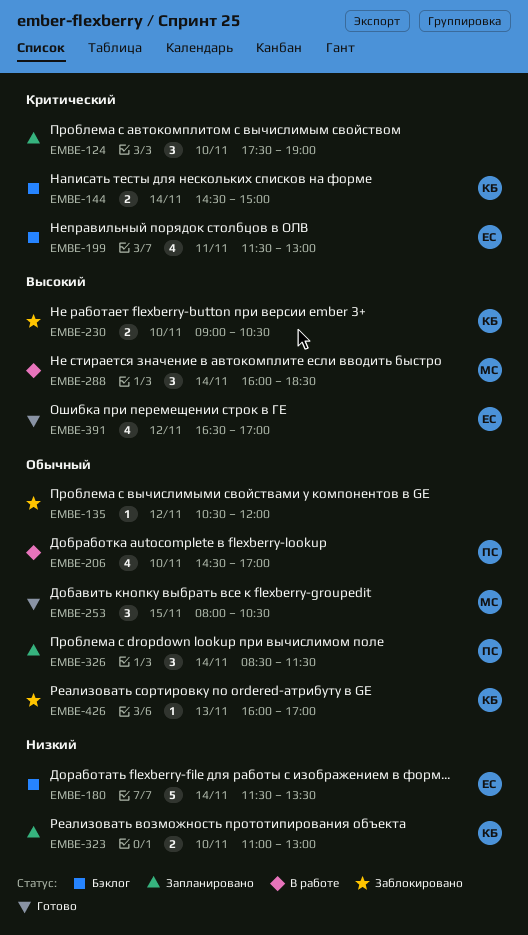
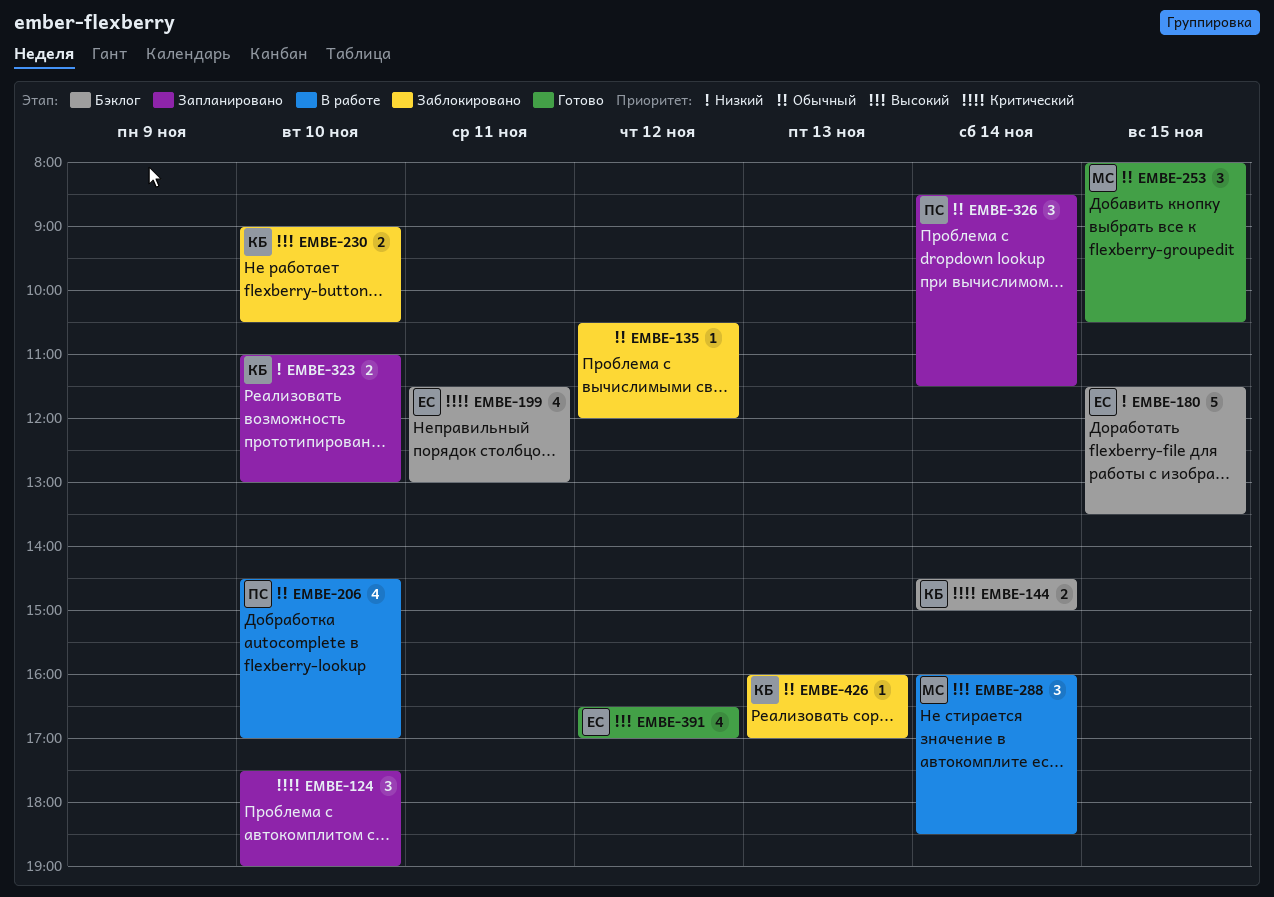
EMBE-180, day: Nov 14 -> Nov 15

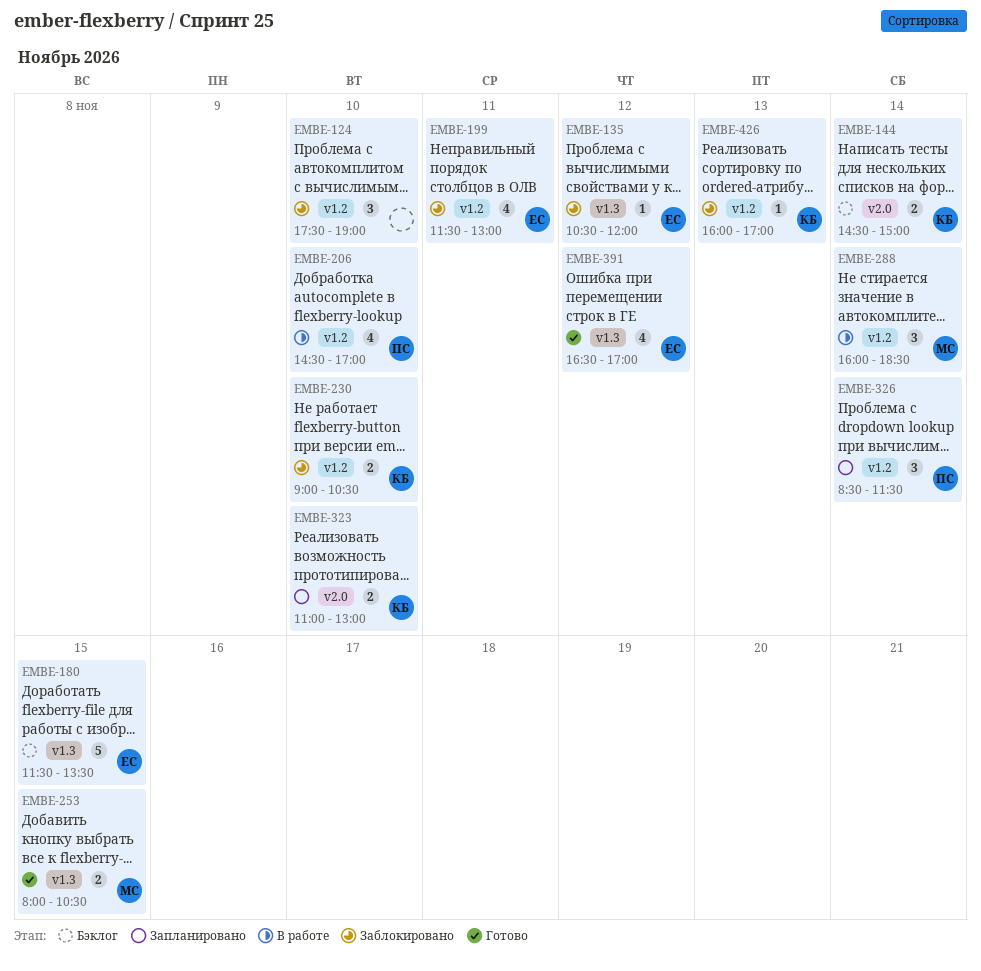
EMBE-124, status: Запланировано -> Заблокировано
EMBE-135, owner: none -> ЕС
EMBE-199, status: Бэклог -> Заблокировано
EMBE-253, estimate: 3 -> 2

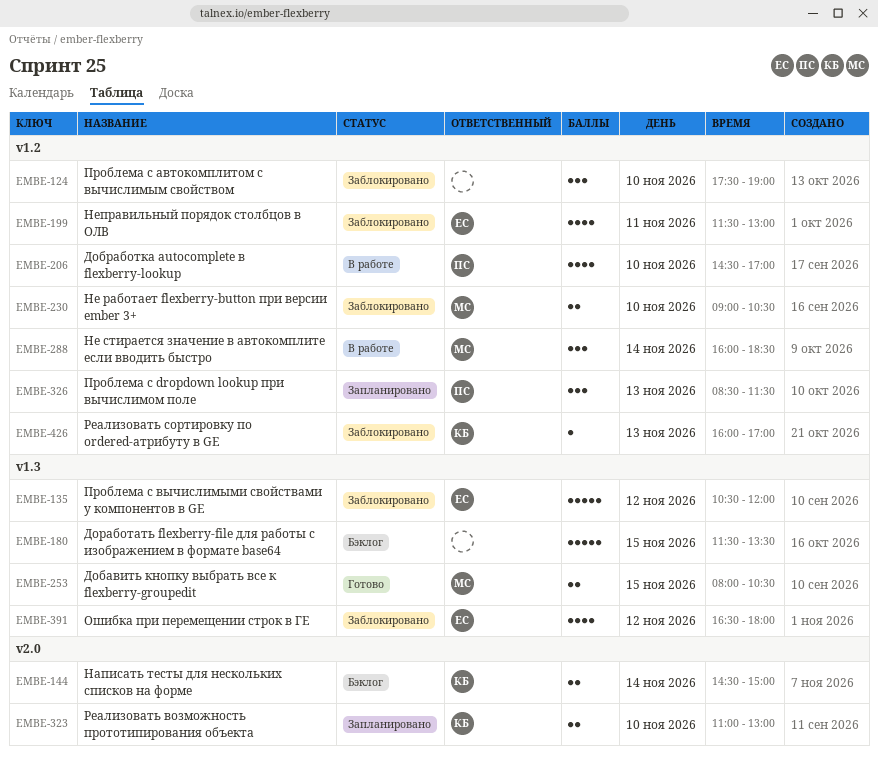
EMBE-135, estimate: 1 -> 5
EMBE-180, owner: ЕС -> none
EMBE-230, owner: КБ -> МС
EMBE-326, day: Nov 14 -> Nov 13
EMBE-391, status: Готово -> Заблокировано
EMBE-391, ends: 17:00 -> 18:00

